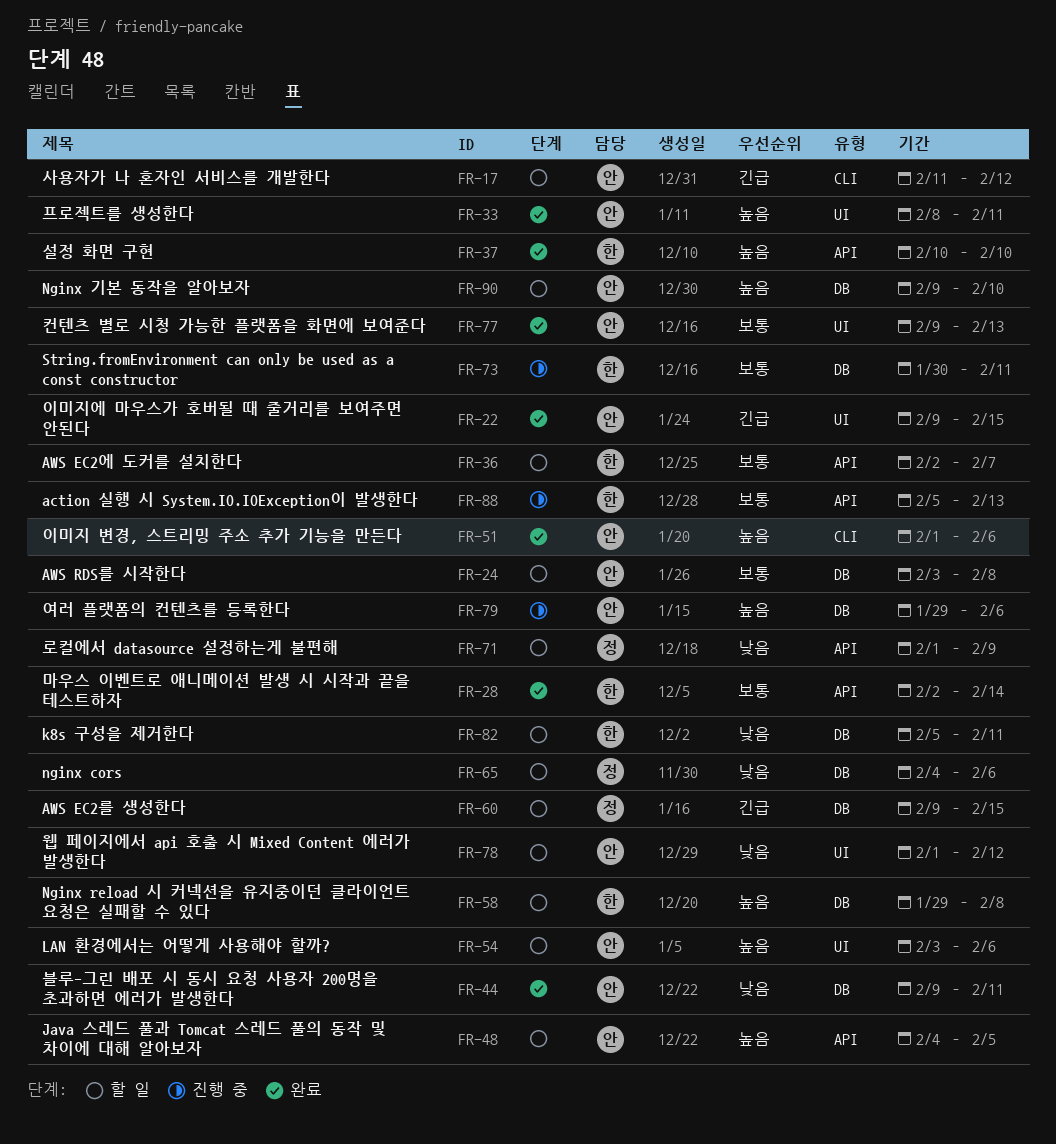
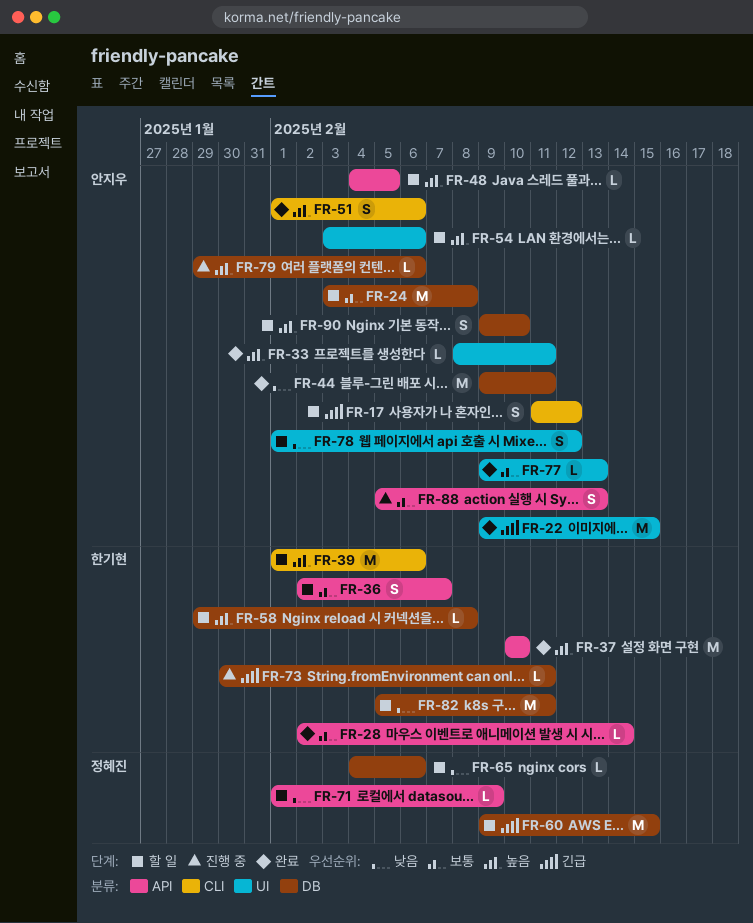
FR-39: none -> present
FR-73, priority: 보통 -> 긴급
FR-88, owner: 한기현 -> 안지우

